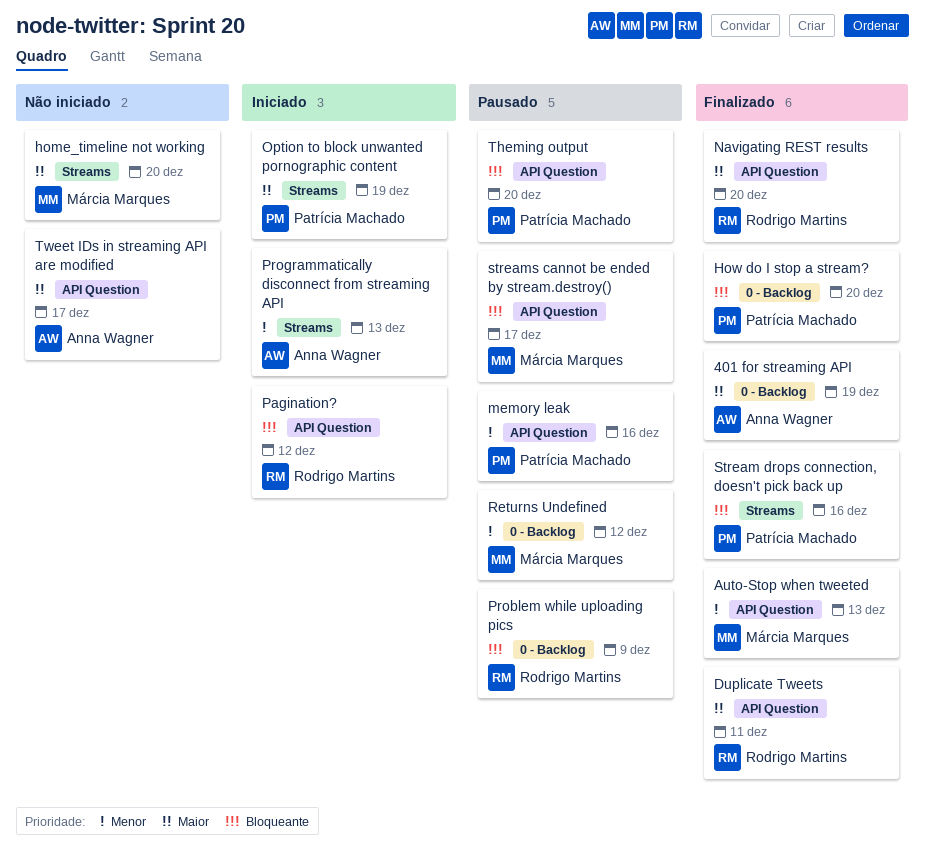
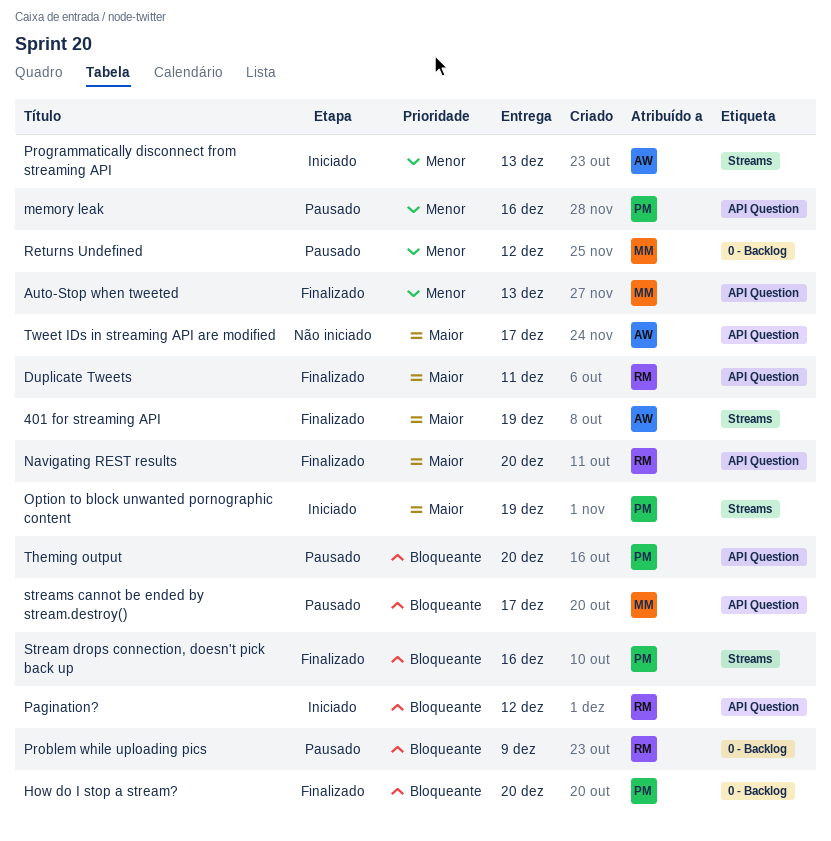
401 for streaming API, label: 0 - Backlog -> Streams
home_timeline not working: present -> none

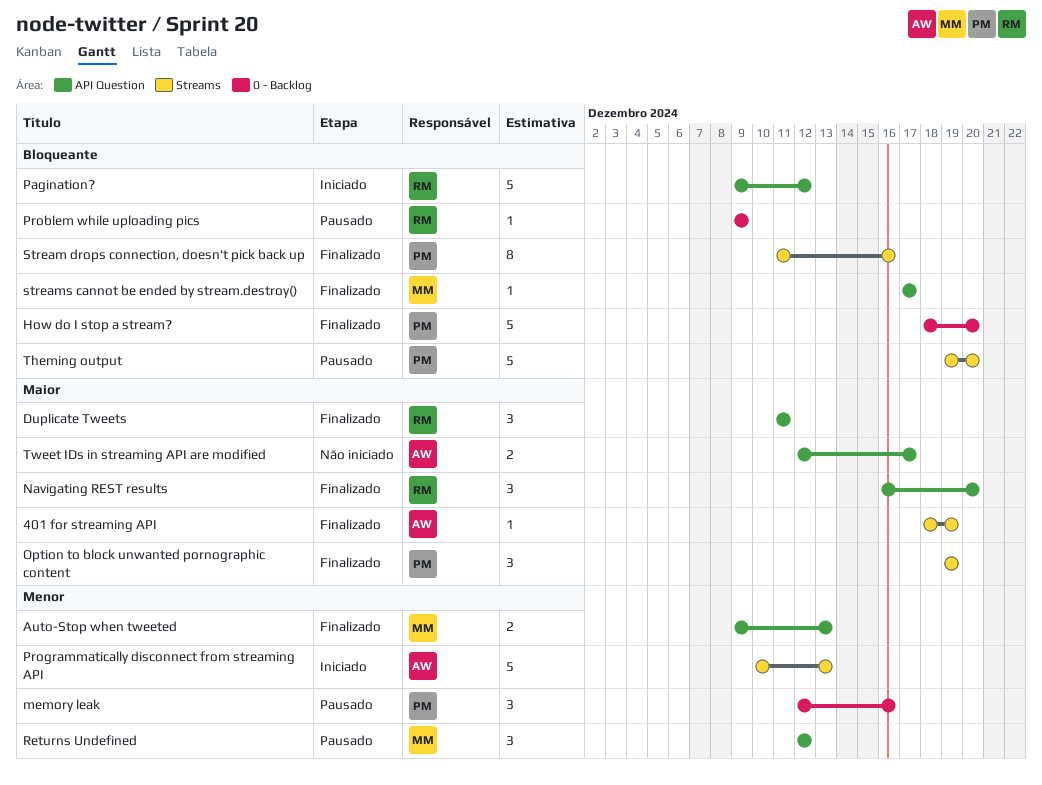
memory leak, label: API Question -> 0 - Backlog
Option to block unwanted pornographic content, status: Iniciado -> Finalizado
Returns Undefined, label: 0 - Backlog -> API Question
streams cannot be ended by stream.destroy(), status: Pausado -> Finalizado
Theming output, label: API Question -> Streams

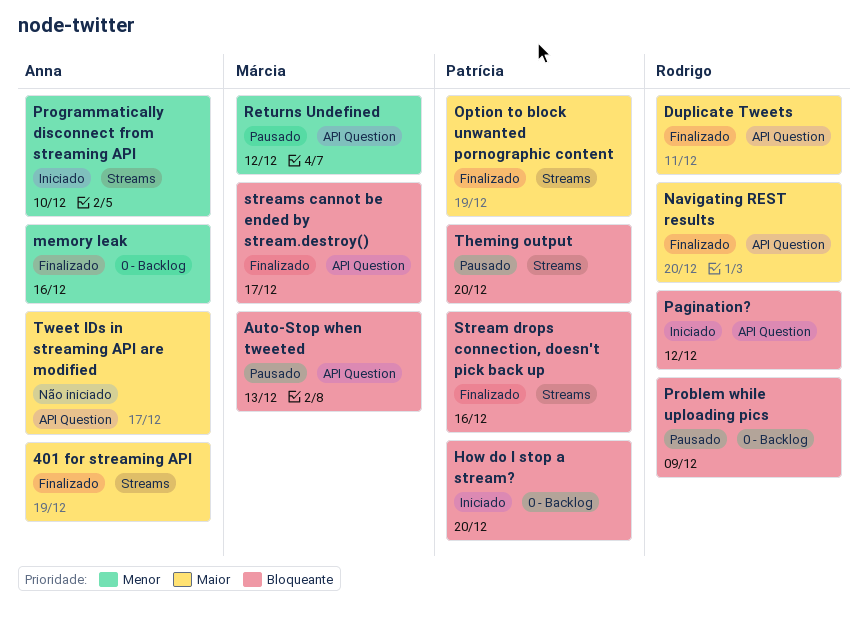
Auto-Stop when tweeted, status: Finalizado -> Pausado
Auto-Stop when tweeted, priority: Menor -> Bloqueante
How do I stop a stream?, status: Finalizado -> Iniciado
memory leak, status: Pausado -> Finalizado
memory leak, owner: Patrícia -> Anna
Programmatically disconnect from streaming API, due: Dec 13 -> Dec 10

